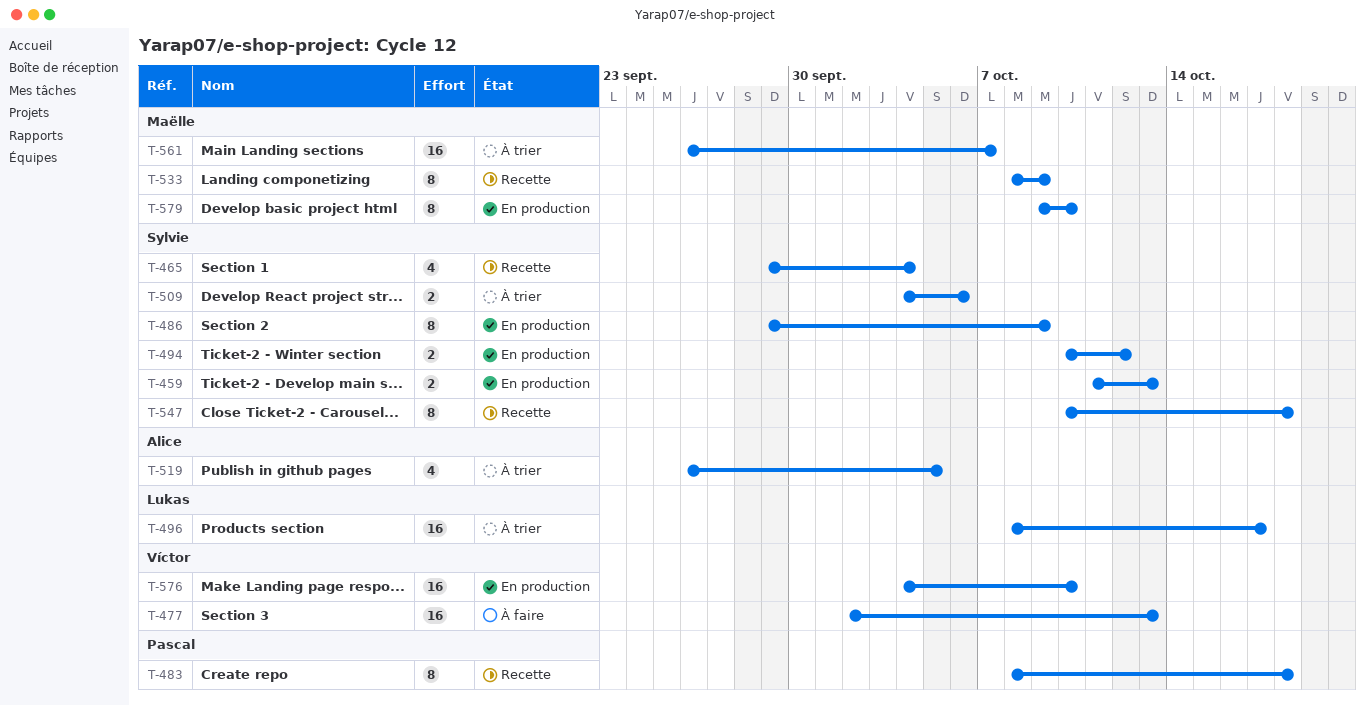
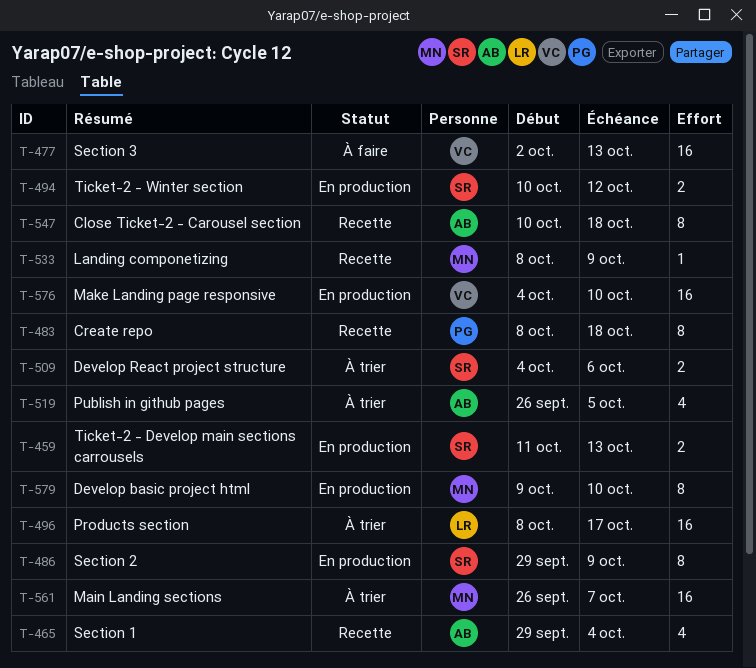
T-465, owner: Sylvie -> Alice
T-533, estimate: 8 -> 1
T-547, owner: Sylvie -> Alice

